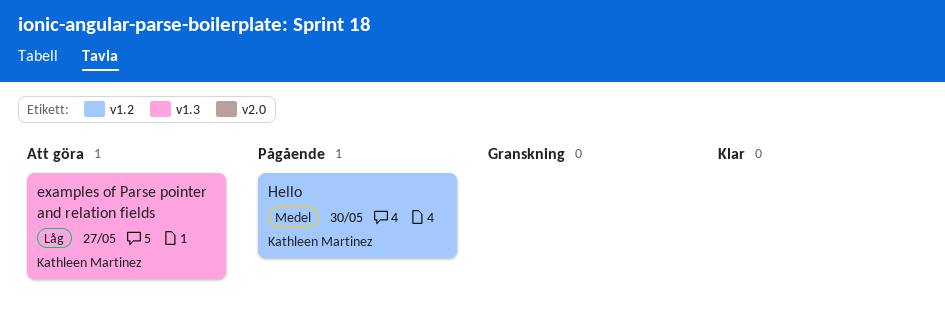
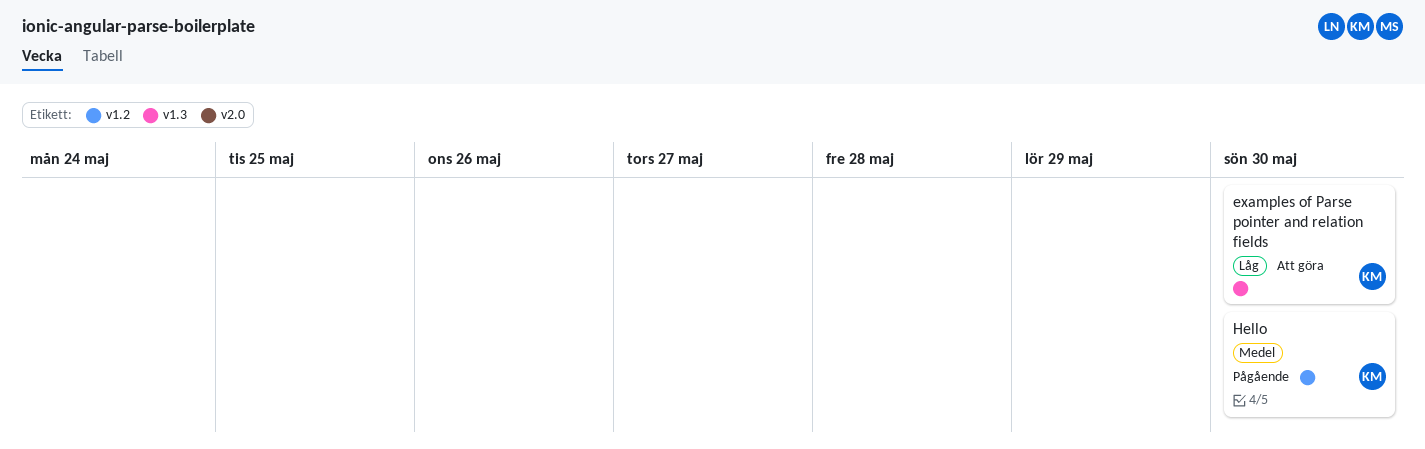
examples of Parse pointer and relation fields, due: May 27 -> May 30

